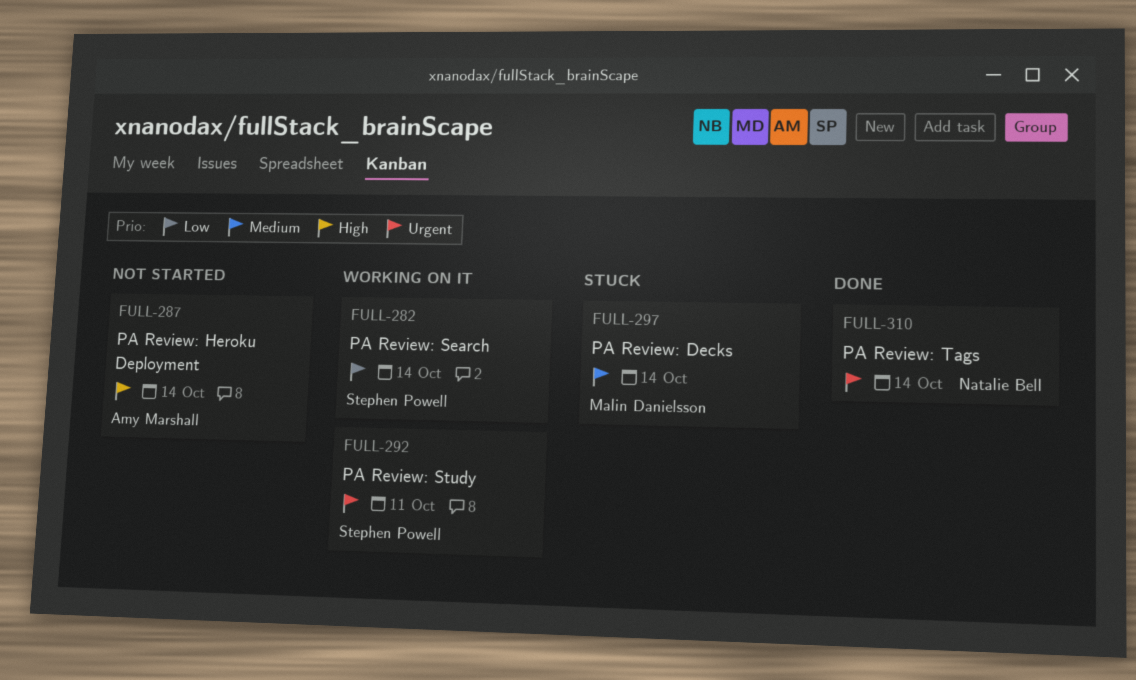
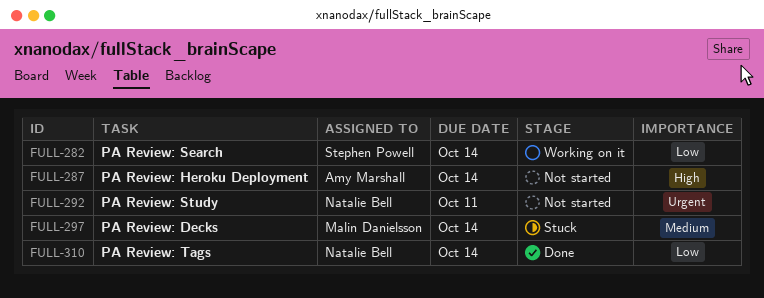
FULL-292, status: Working on it -> Not started
FULL-292, owner: Stephen Powell -> Natalie Bell
FULL-310, priority: Urgent -> Low

